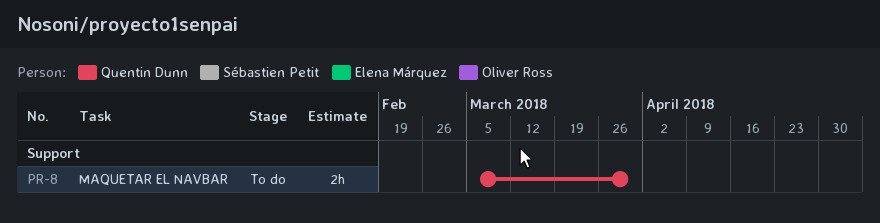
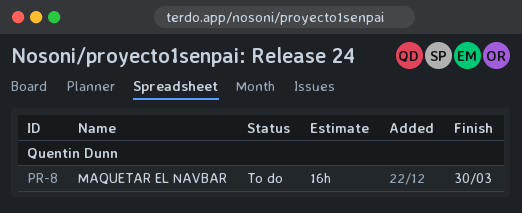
PR-8, estimate: 2h -> 16h

